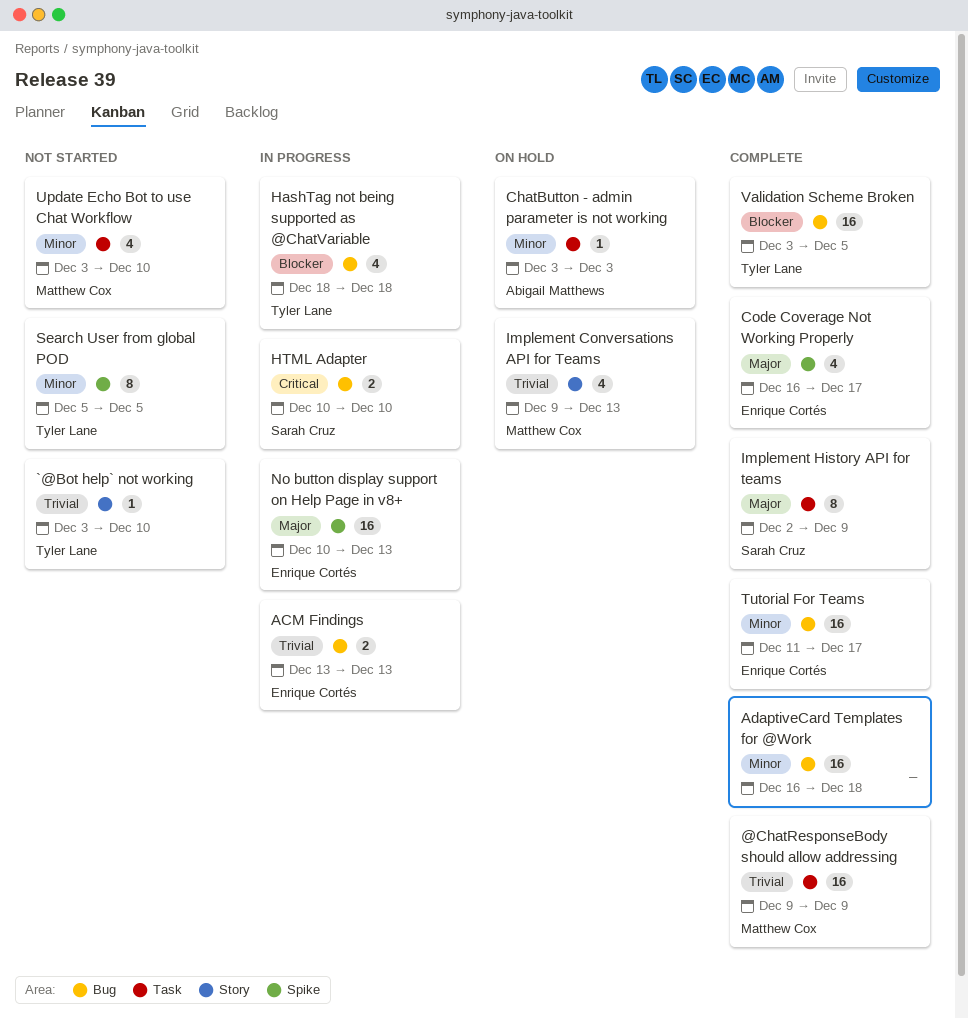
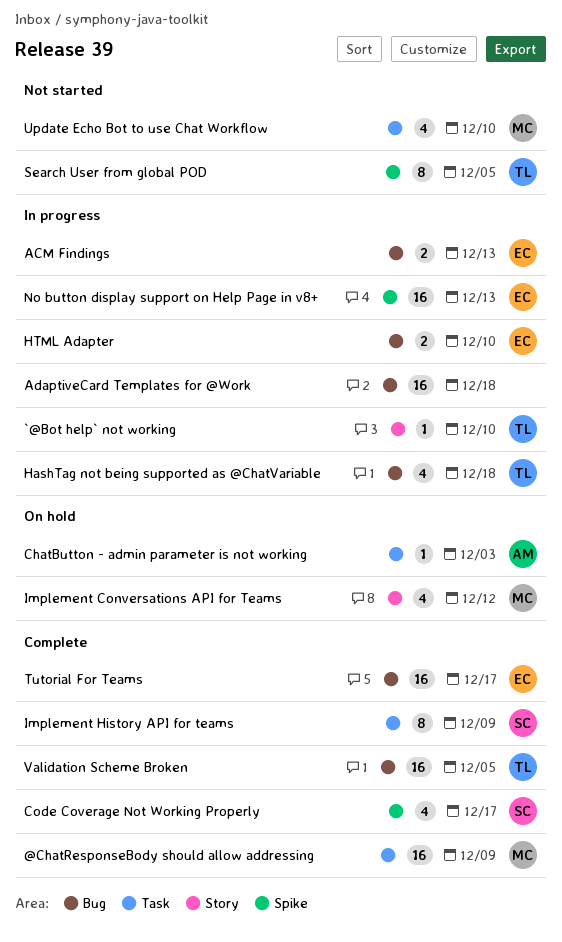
`@Bot help` not working, status: Not started -> In progress
AdaptiveCard Templates for @Work, status: Complete -> In progress
Code Coverage Not Working Properly, owner: Enrique Cortés -> Sarah Cruz
HTML Adapter, owner: Sarah Cruz -> Enrique Cortés
Implement Conversations API for Teams, due: Dec 13 -> Dec 12

